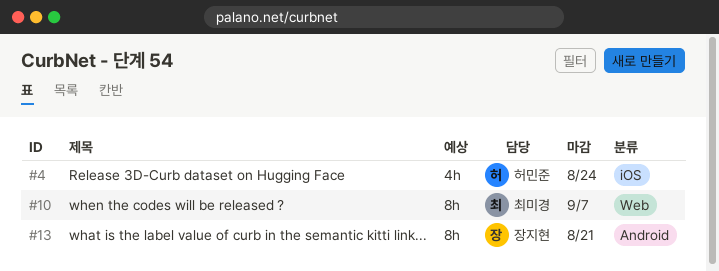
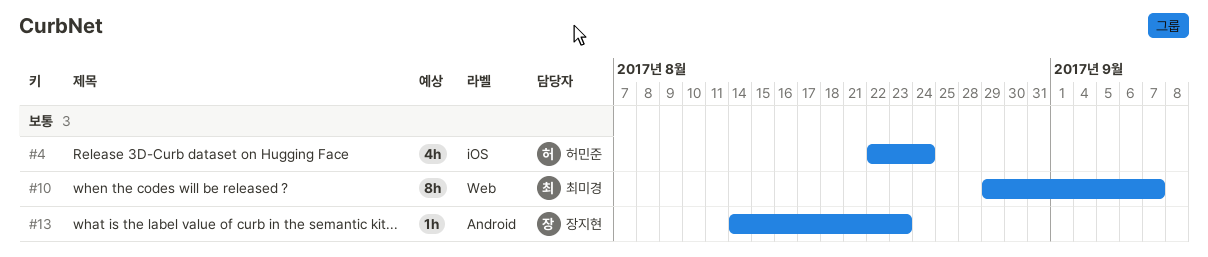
#13, estimate: 8h -> 1h
#13, due: Aug 21 -> Aug 23

